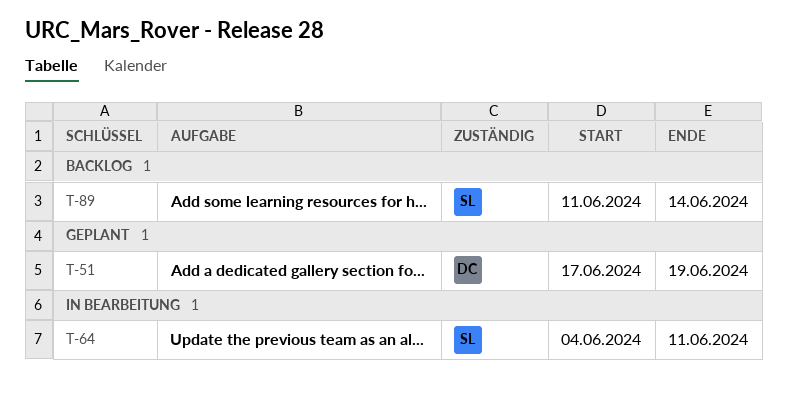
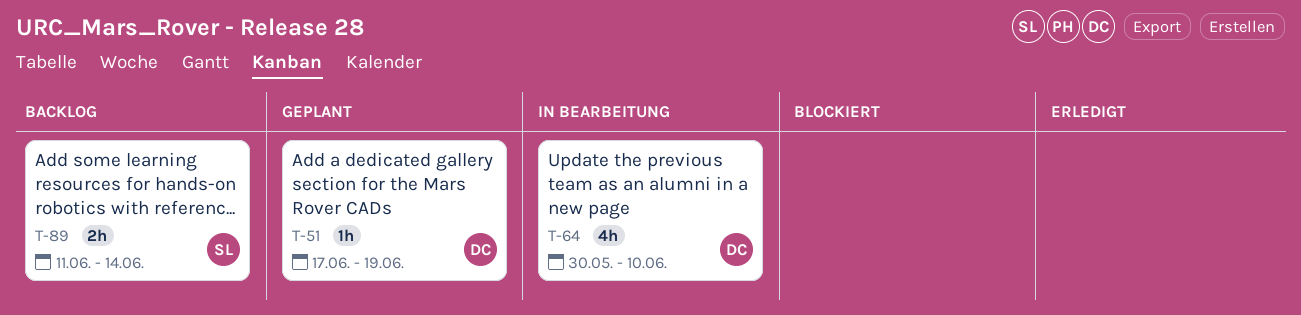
T-64, owner: SL -> DC
T-64, start: Jun 4 -> May 30
T-64, due: Jun 11 -> Jun 10

